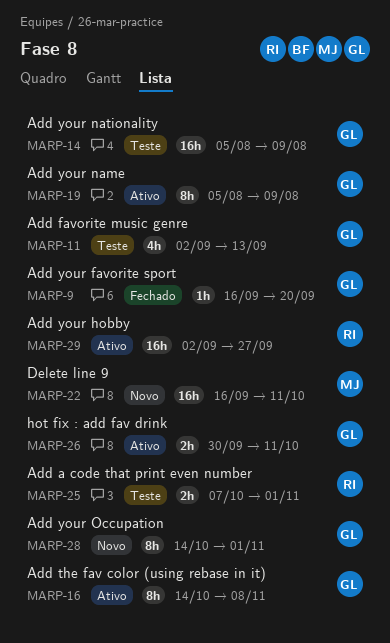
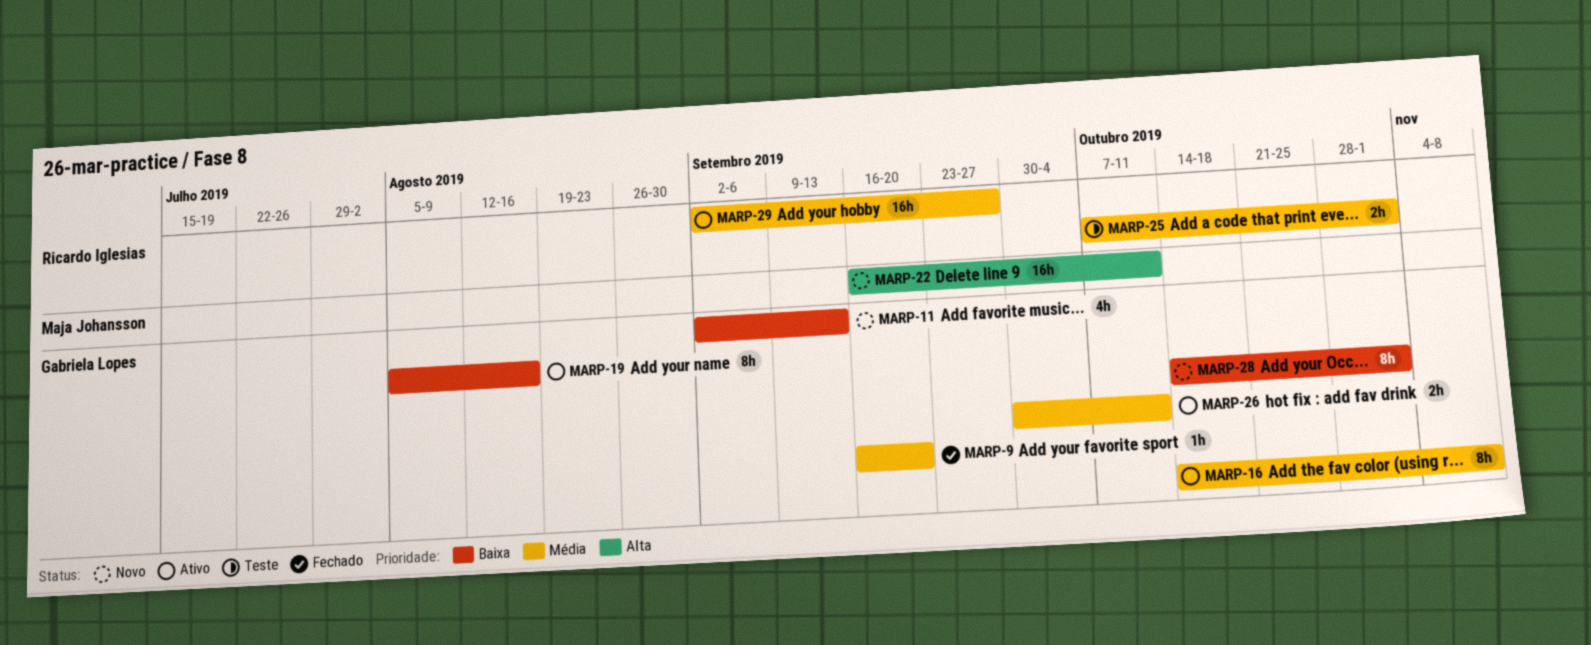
MARP-11, status: Teste -> Novo
MARP-14: present -> none
MARP-19, due: Aug 9 -> Aug 16

